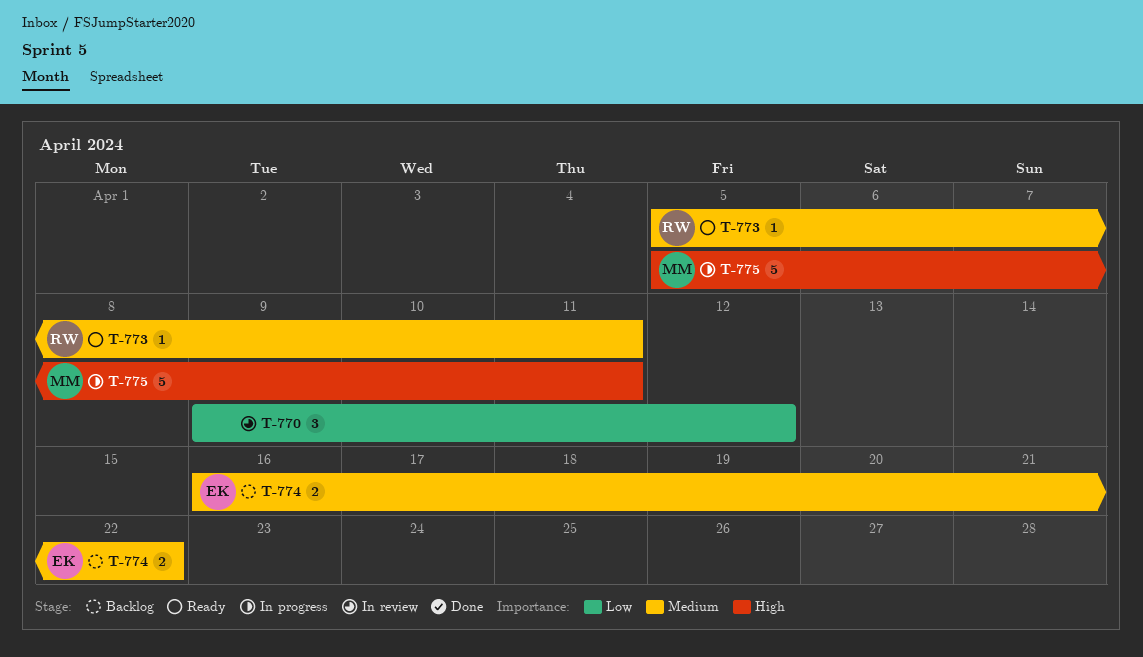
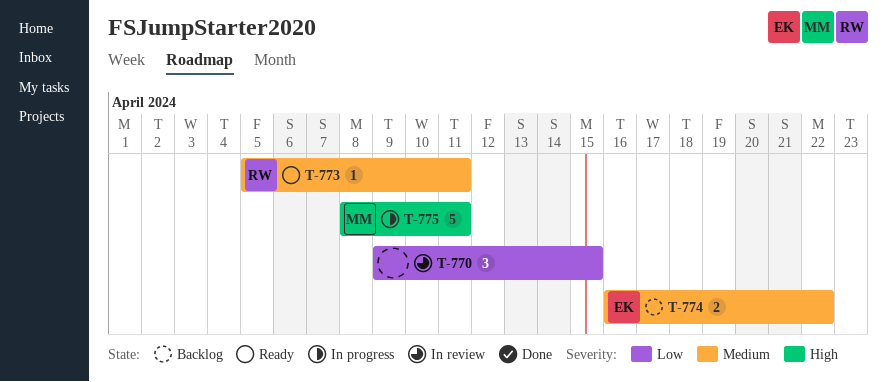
T-770, due: Apr 12 -> Apr 15
T-775, start: Apr 5 -> Apr 8

